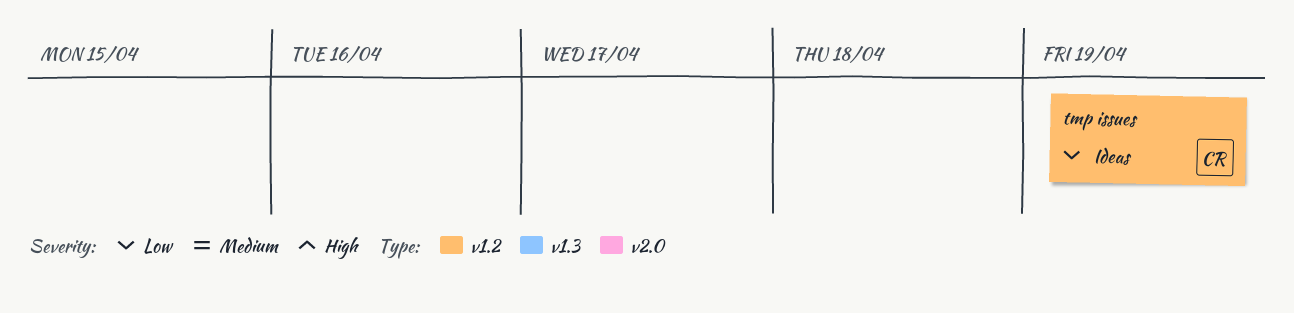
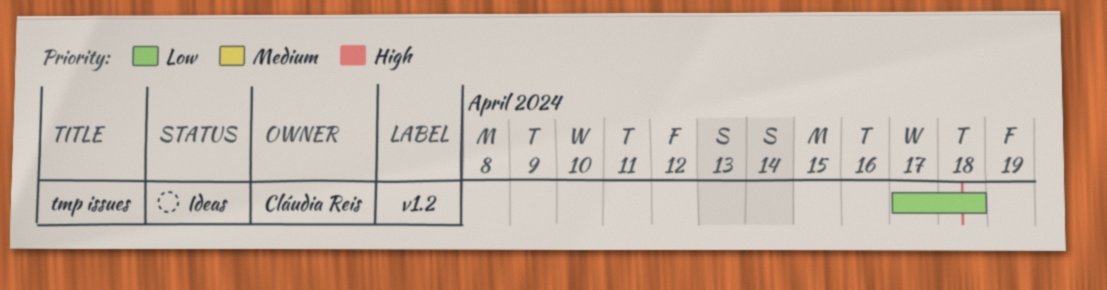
tmp issues, due: Apr 19 -> Apr 18

